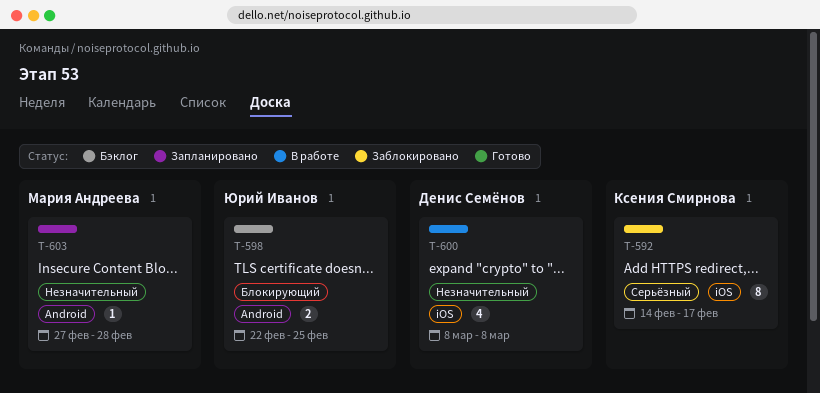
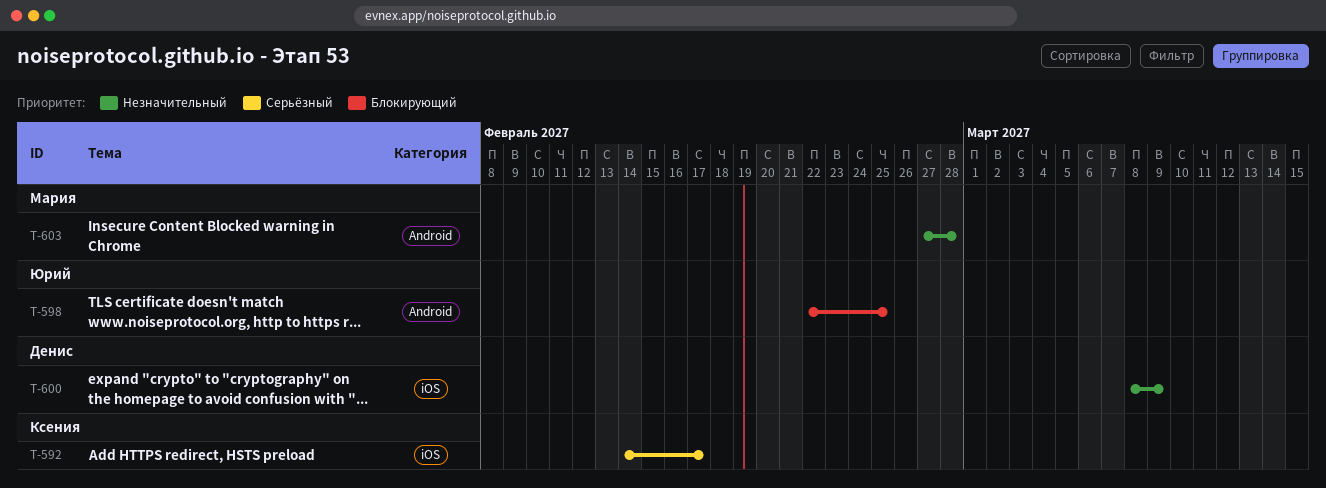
T-600, due: Mar 8 -> Mar 9

